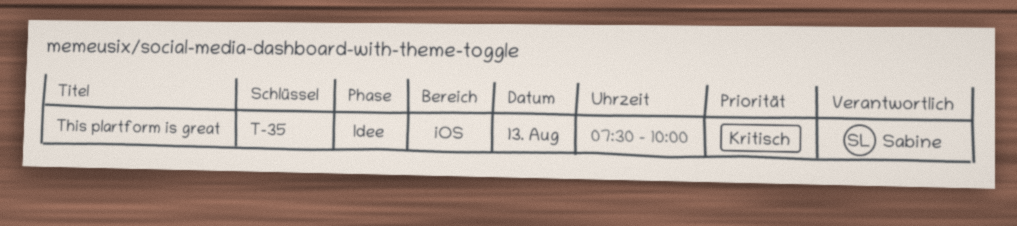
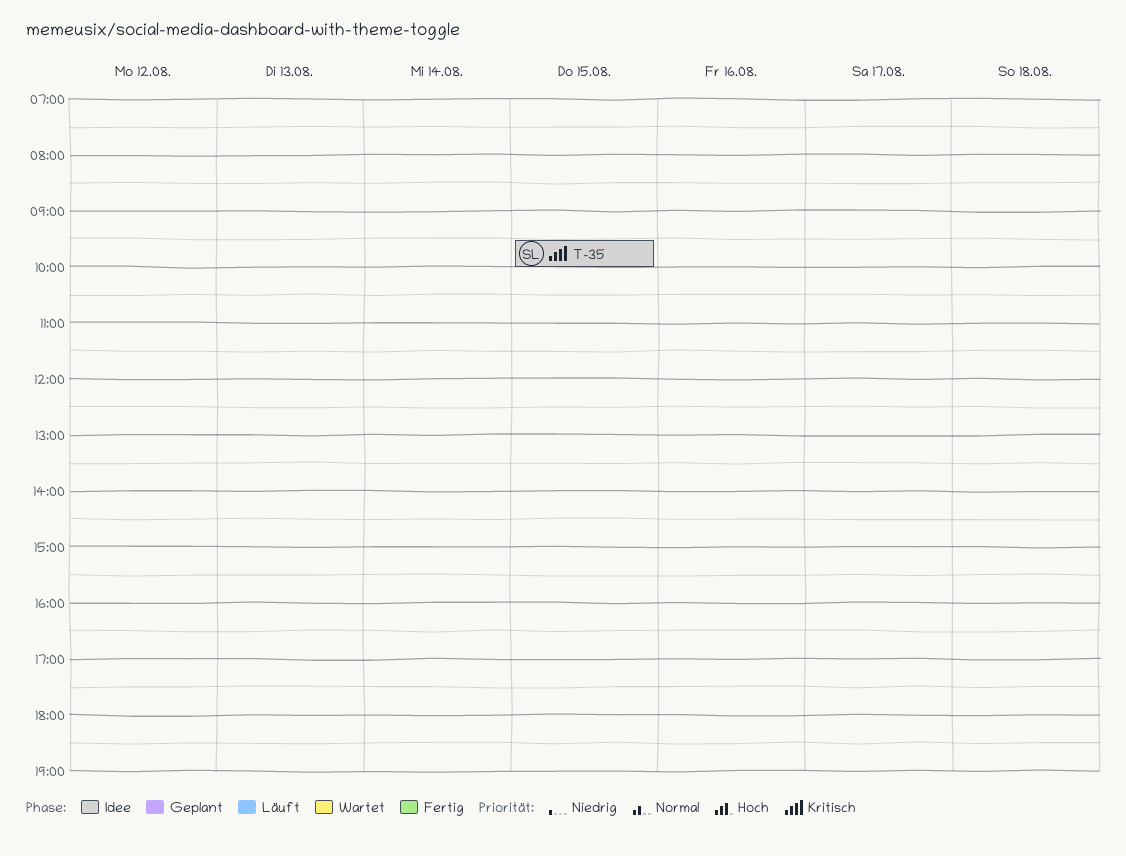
T-35, day: Aug 13 -> Aug 15
T-35, begins: 07:30 -> 09:30

